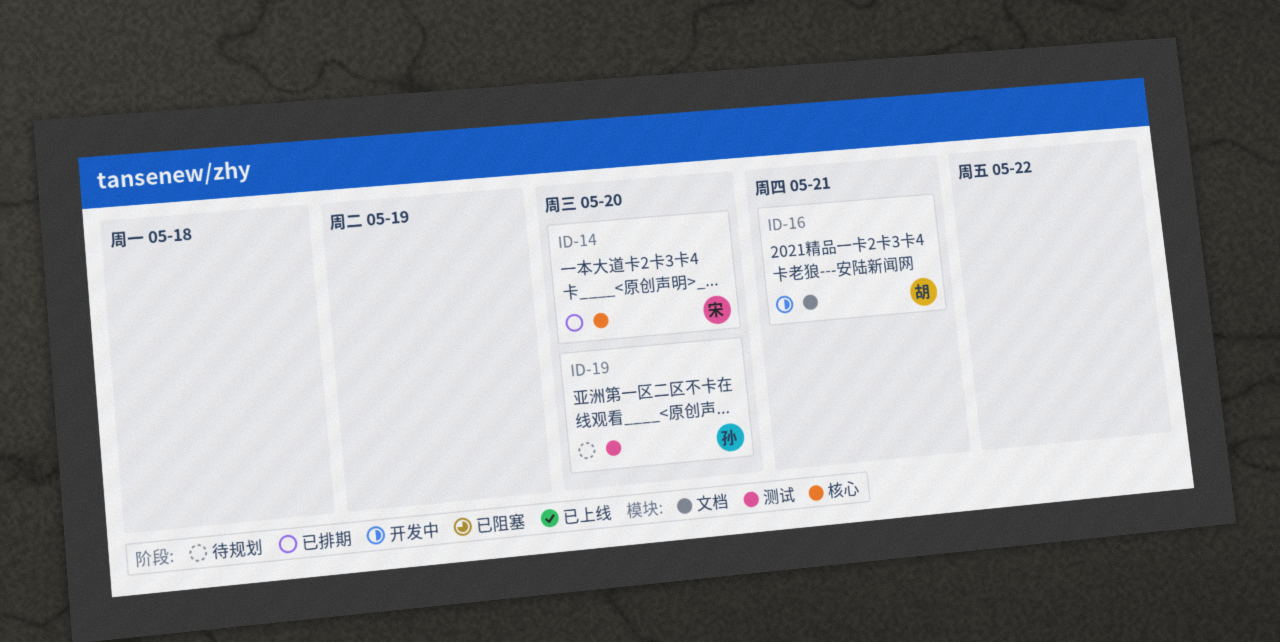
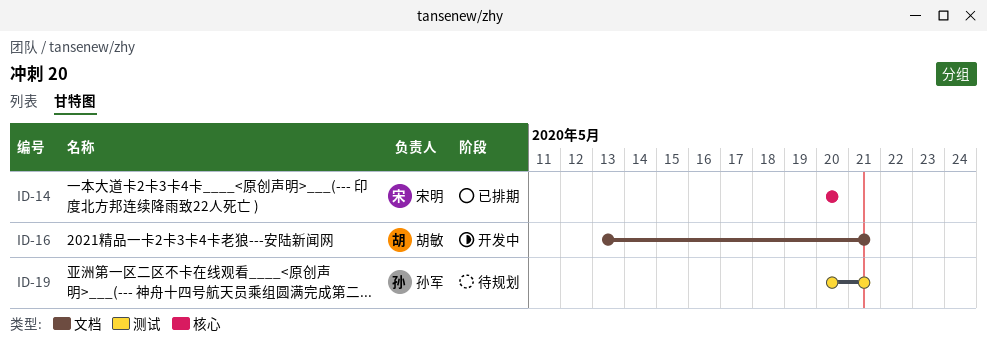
ID-19, due: May 20 -> May 21

